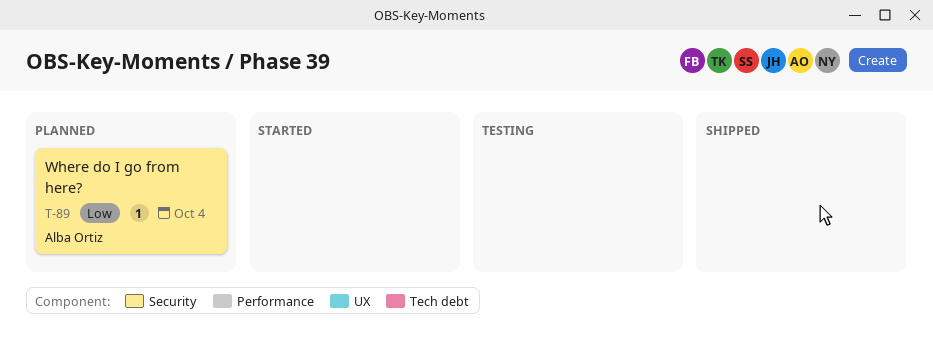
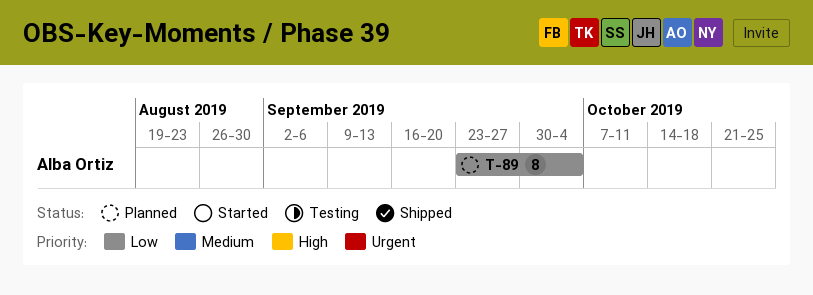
T-89, estimate: 1 -> 8

